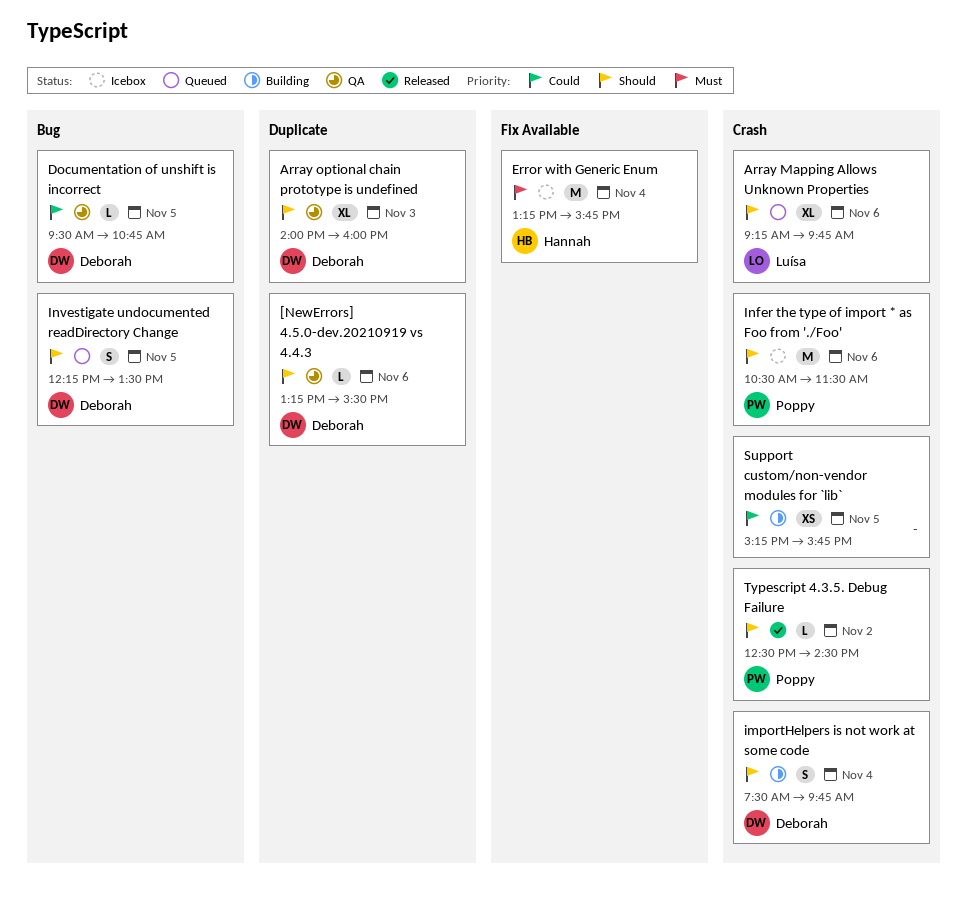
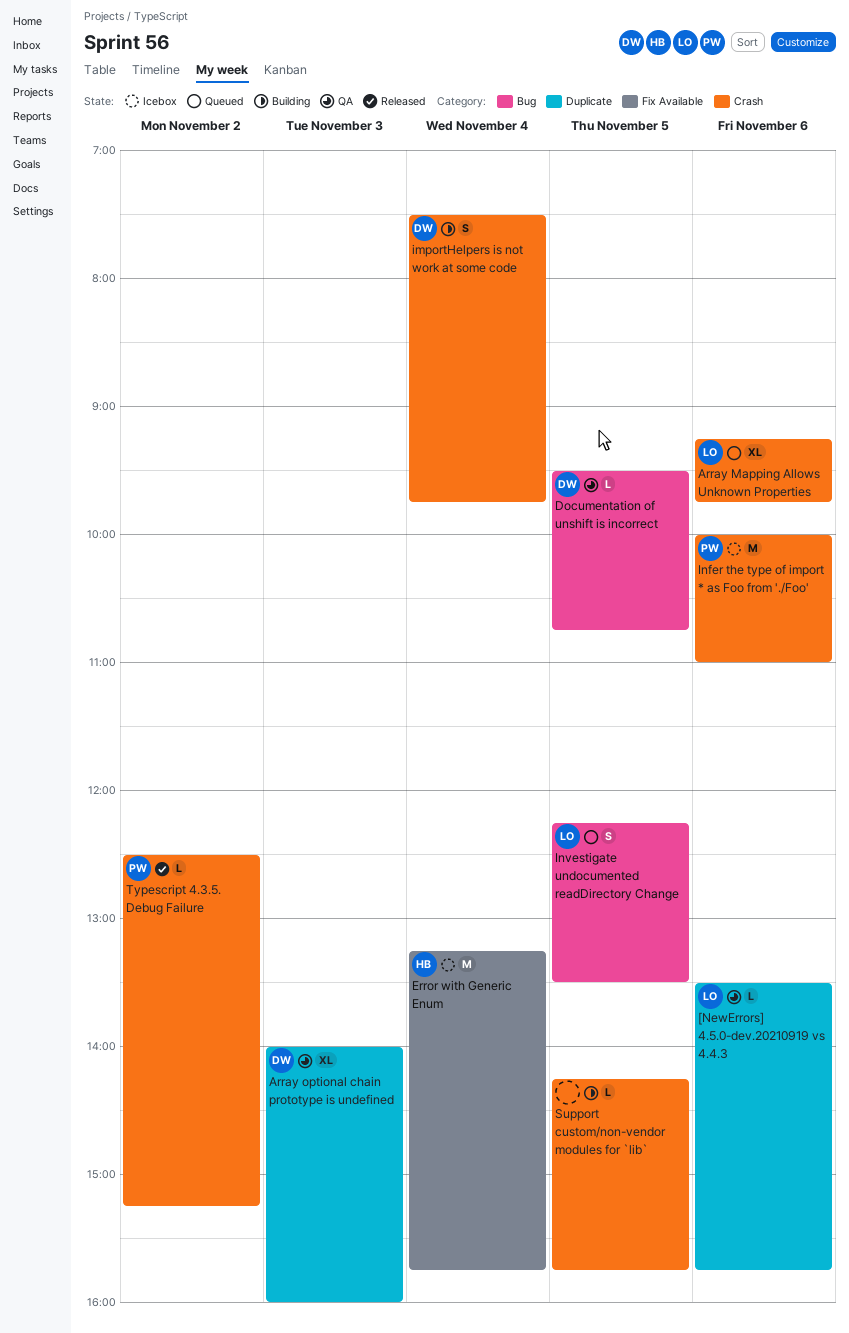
[NewErrors] 4.5.0-dev.20210919 vs 4.4.3, owner: Deborah -> Luísa
[NewErrors] 4.5.0-dev.20210919 vs 4.4.3, begins: 13:15 -> 13:30
[NewErrors] 4.5.0-dev.20210919 vs 4.4.3, ends: 15:30 -> 15:45
Infer the type of import * as Foo from './Foo', begins: 10:30 -> 10:00
Infer the type of import * as Foo from './Foo', ends: 11:30 -> 11:00
Investigate undocumented readDirectory Change, owner: Deborah -> Luísa
Support custom/non-vendor modules for `lib`, estimate: XS -> L
Support custom/non-vendor modules for `lib`, begins: 15:15 -> 14:15
Typescript 4.3.5. Debug Failure, ends: 14:30 -> 15:15

